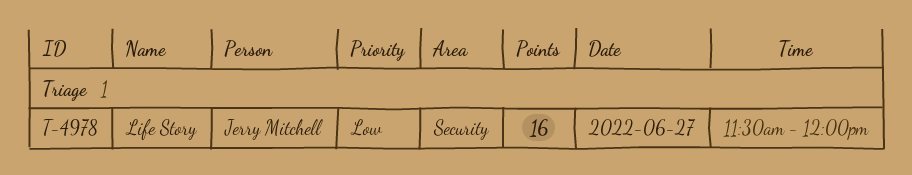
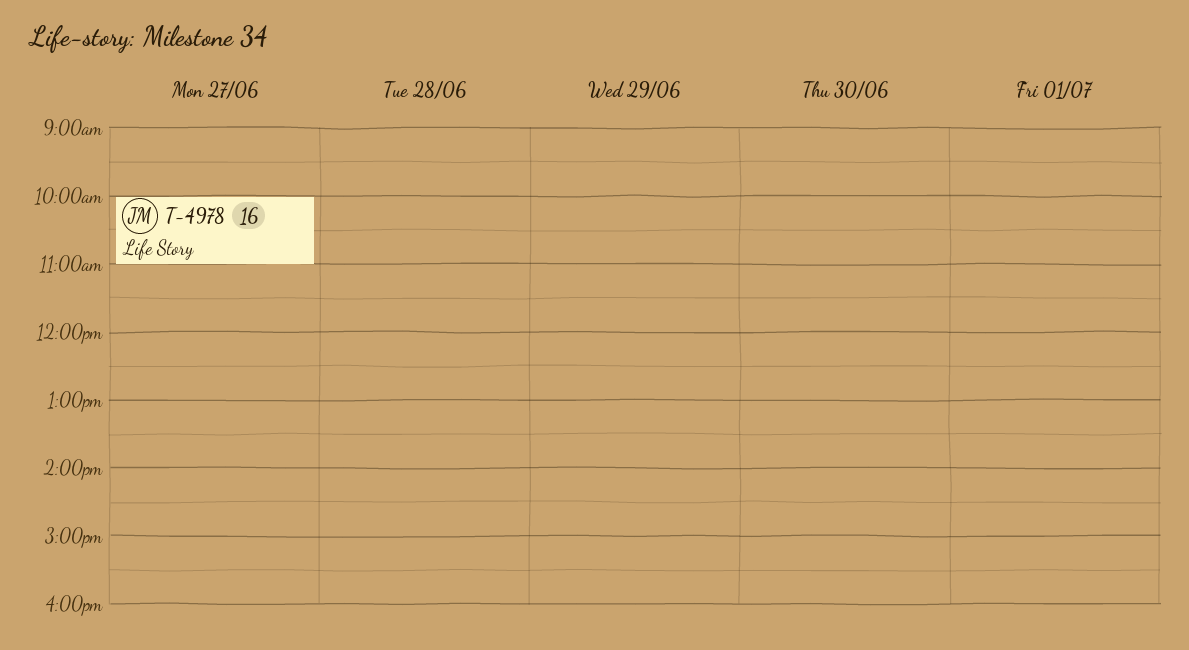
T-4978, begins: 11:30 -> 10:00
T-4978, ends: 12:00 -> 11:00

